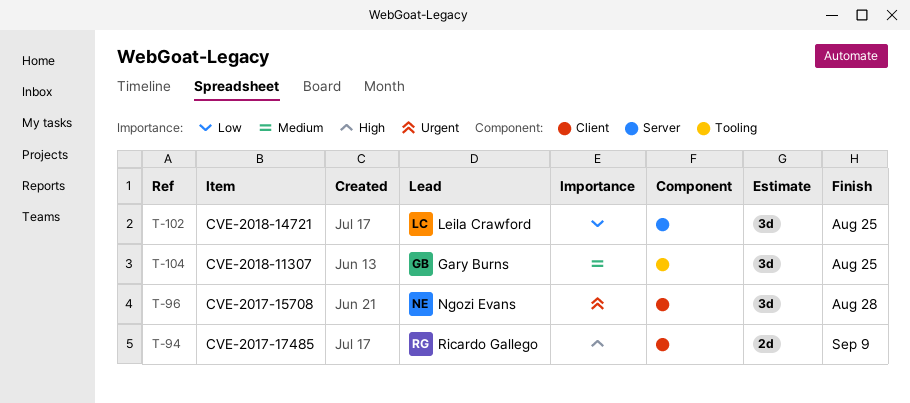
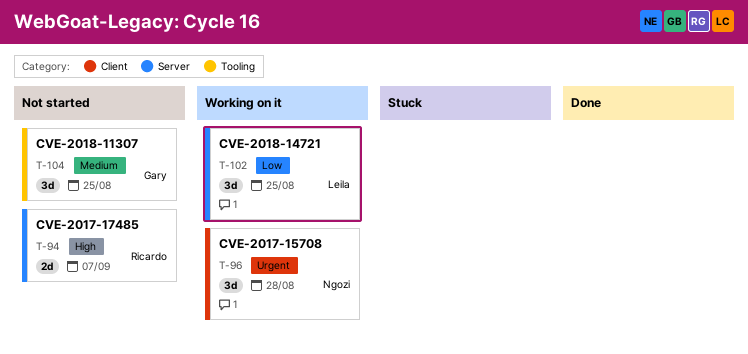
T-94, label: Client -> Server
T-94, due: Sep 9 -> Sep 7

